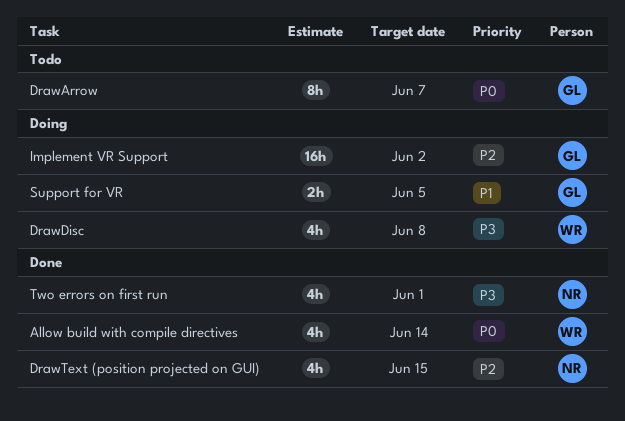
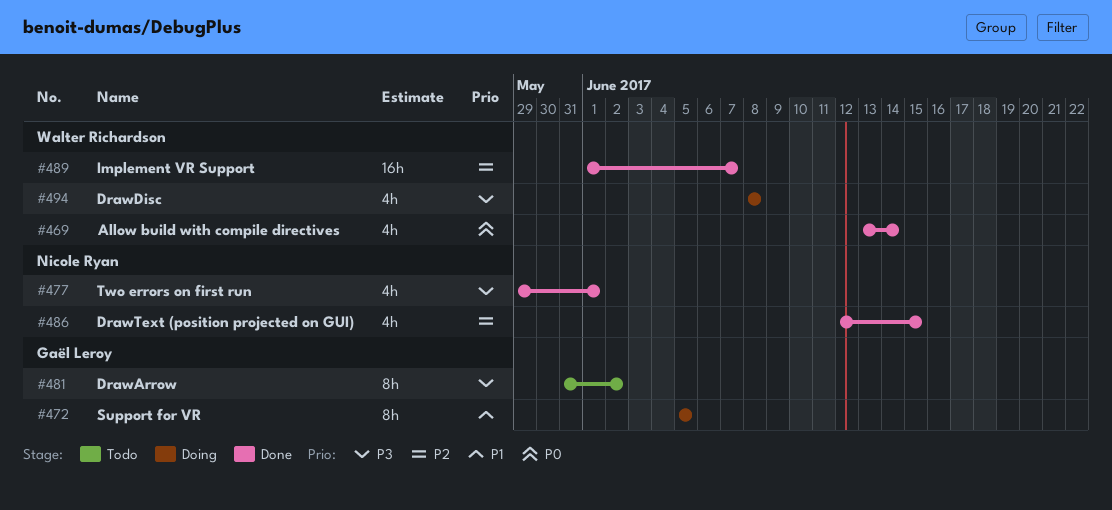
DrawArrow, priority: P0 -> P3
DrawArrow, due: Jun 7 -> Jun 2
Implement VR Support, status: Doing -> Done
Implement VR Support, owner: Gaël Leroy -> Walter Richardson
Implement VR Support, due: Jun 2 -> Jun 7
Support for VR, estimate: 2h -> 8h

